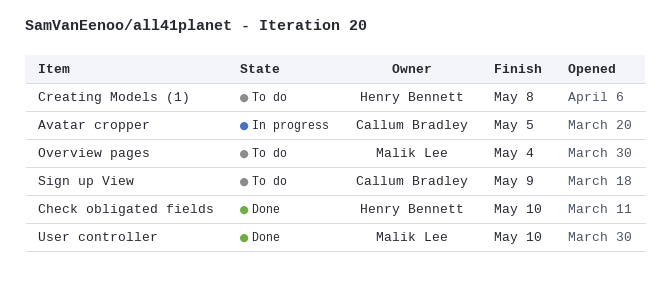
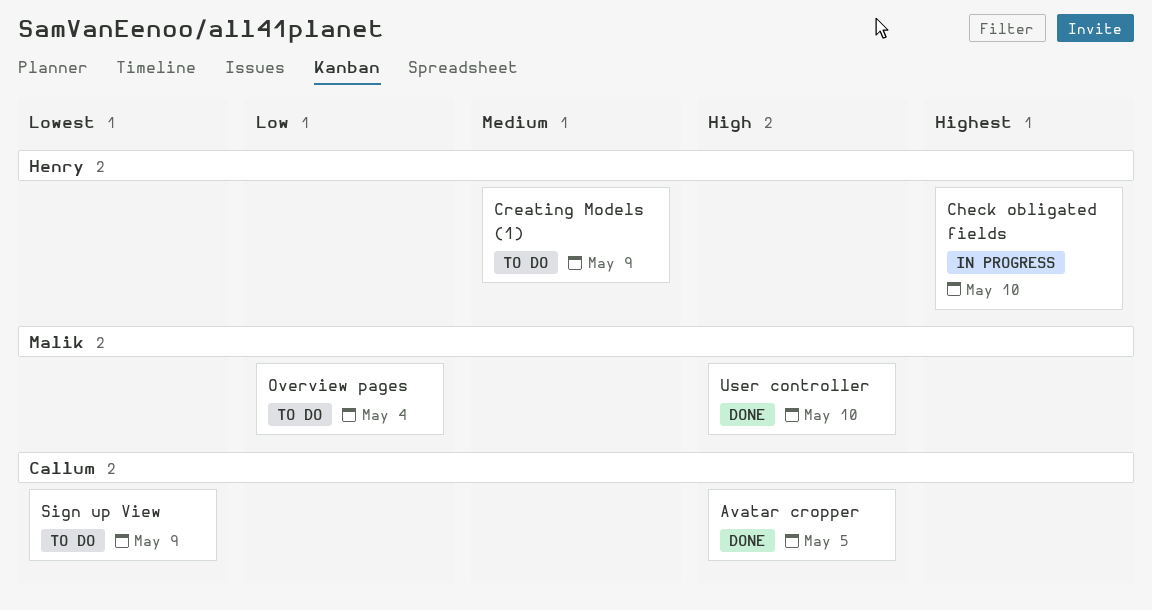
Avatar cropper, status: In progress -> Done
Check obligated fields, status: Done -> In progress
Creating Models (1), due: May 8 -> May 9

